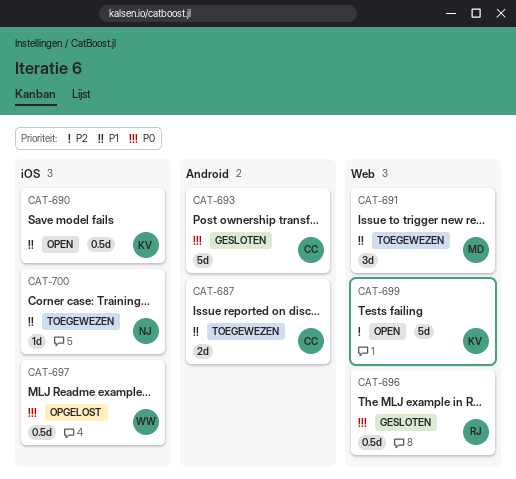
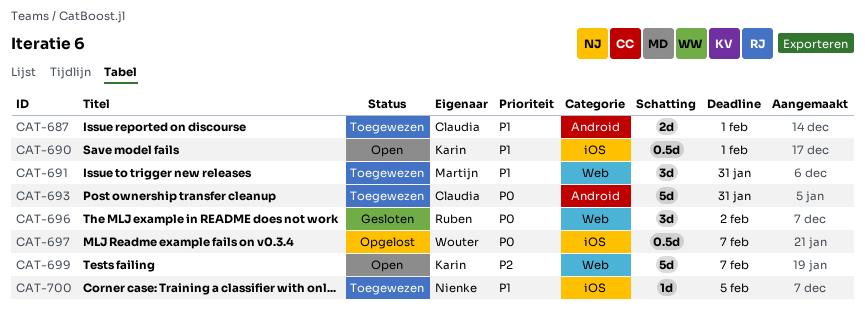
CAT-693, status: Gesloten -> Toegewezen
CAT-696, estimate: 0.5d -> 3d

